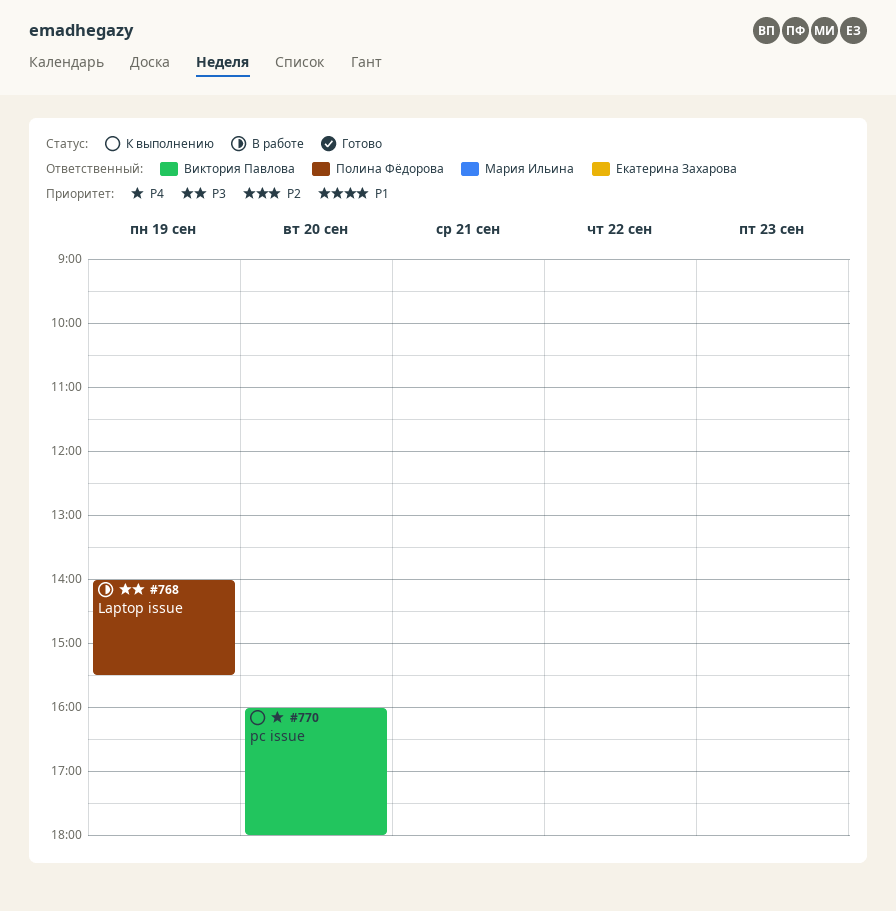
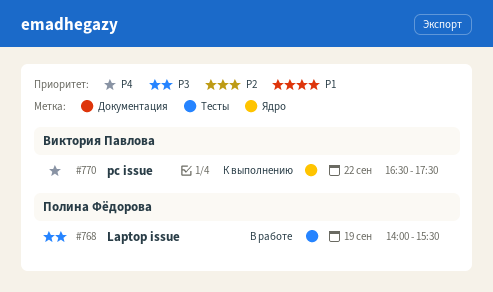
#770, day: Sep 20 -> Sep 22
#770, begins: 16:00 -> 16:30
#770, ends: 18:00 -> 17:30

